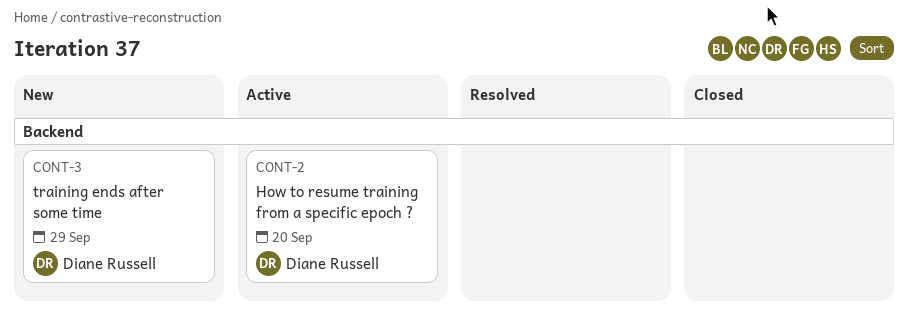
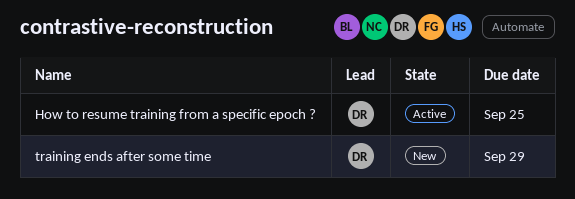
How to resume training from a specific epoch ?, due: Sep 20 -> Sep 25

